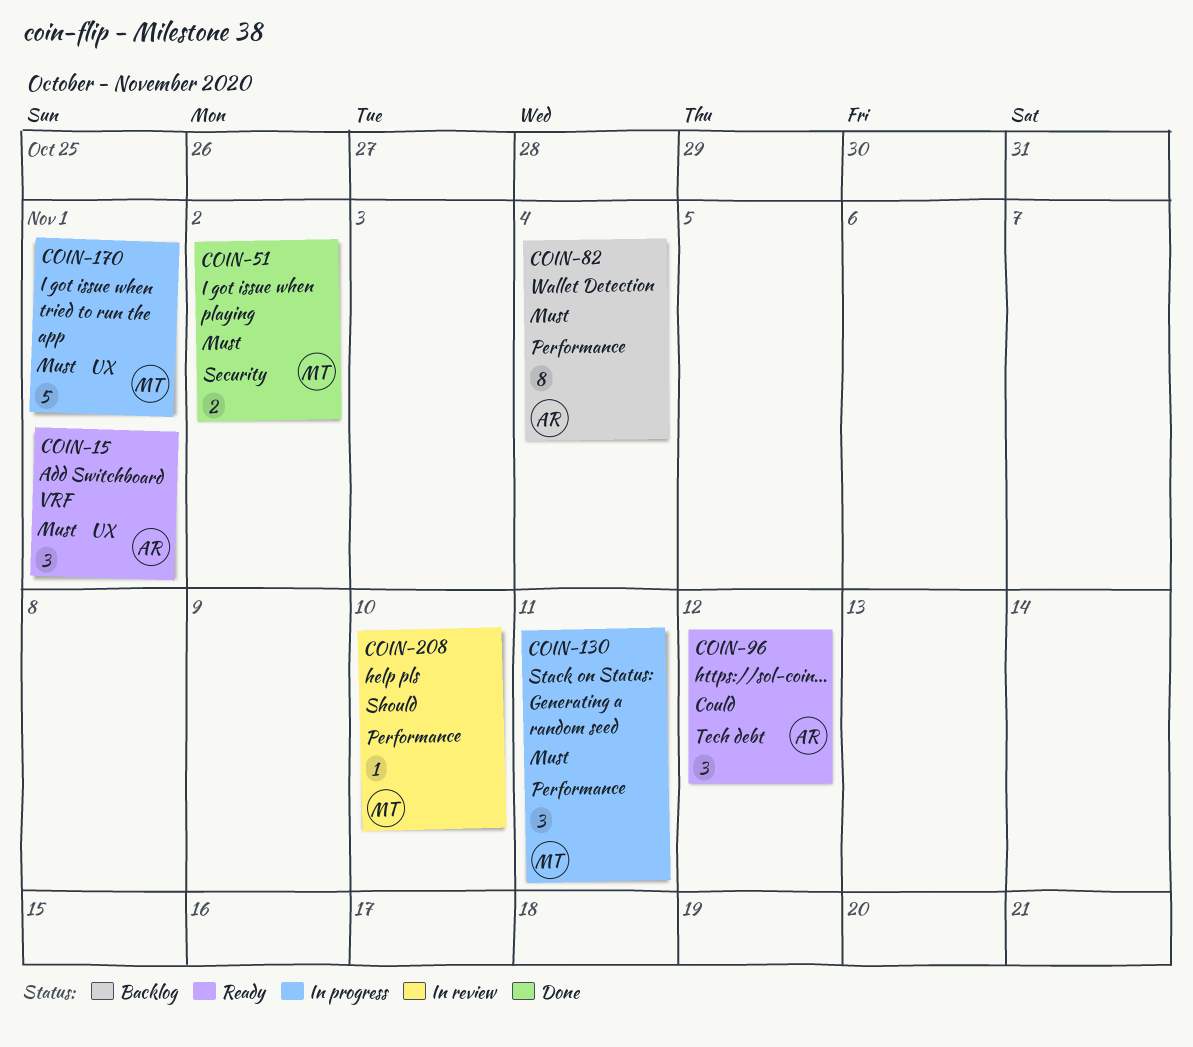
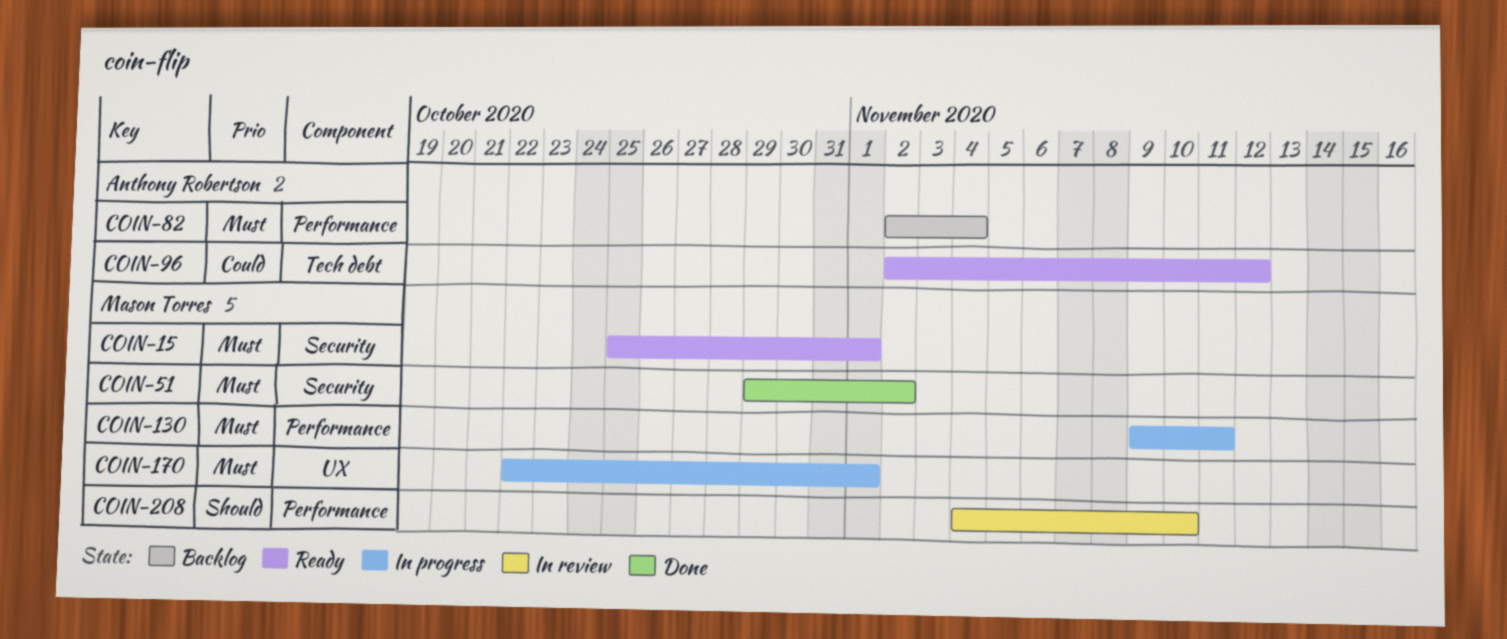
COIN-15, owner: Anthony Robertson -> Mason Torres
COIN-15, label: UX -> Security

